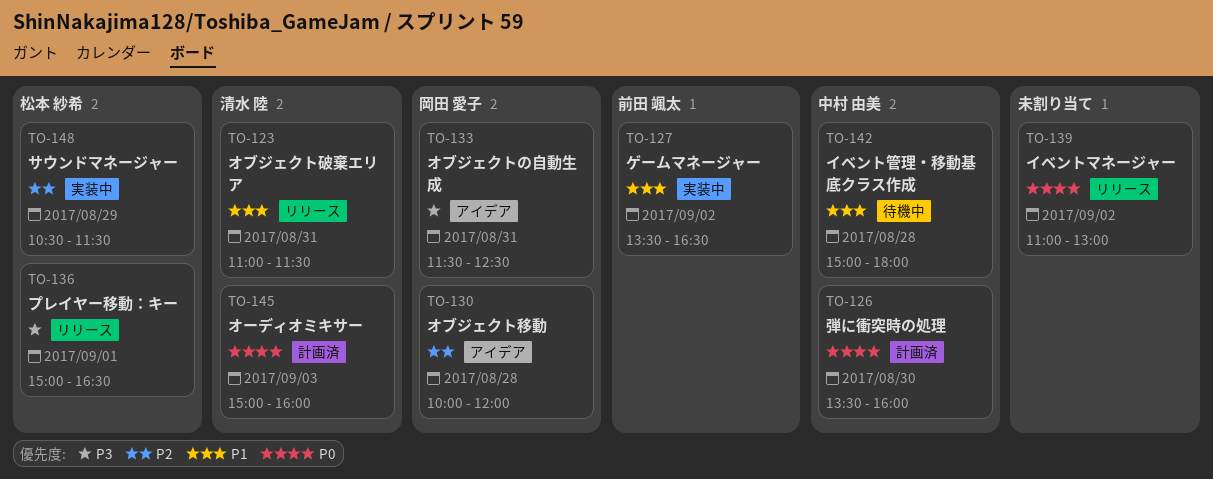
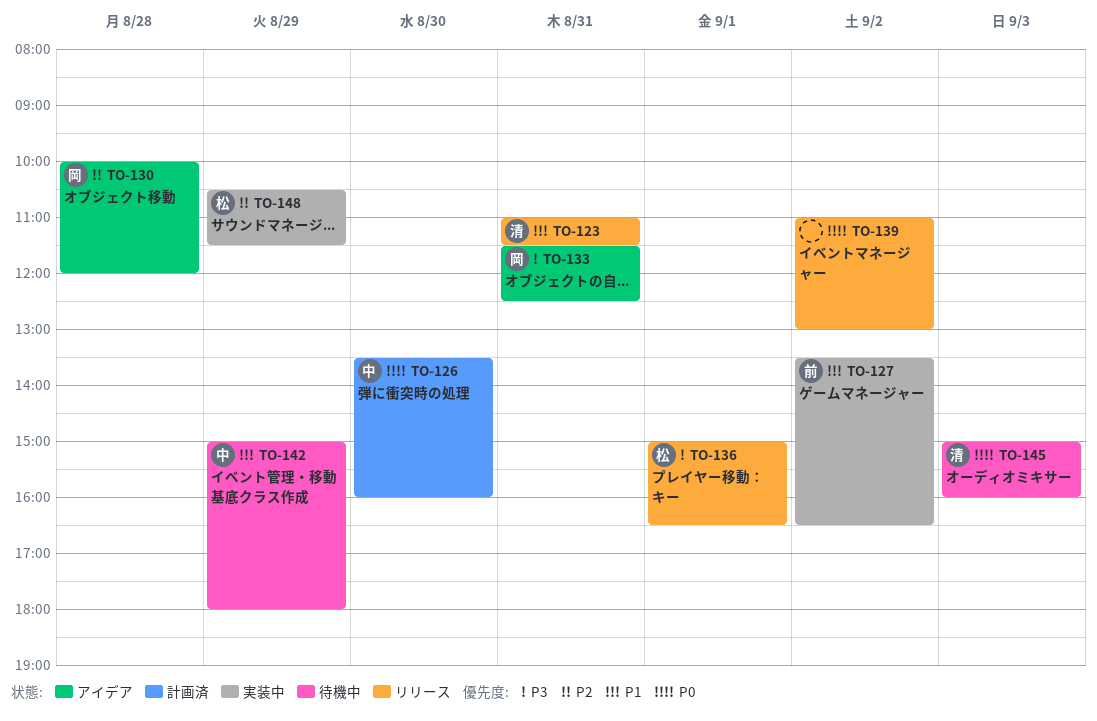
TO-142, day: Aug 28 -> Aug 29
TO-145, status: 計画済 -> 待機中

